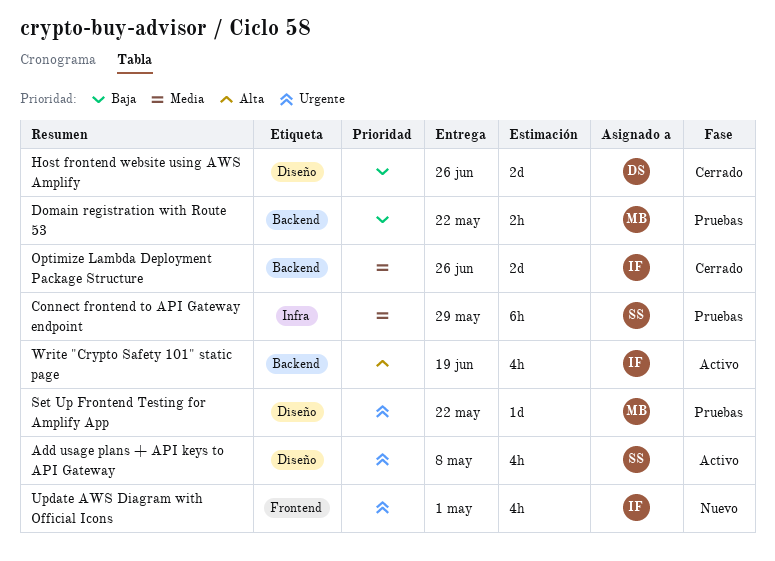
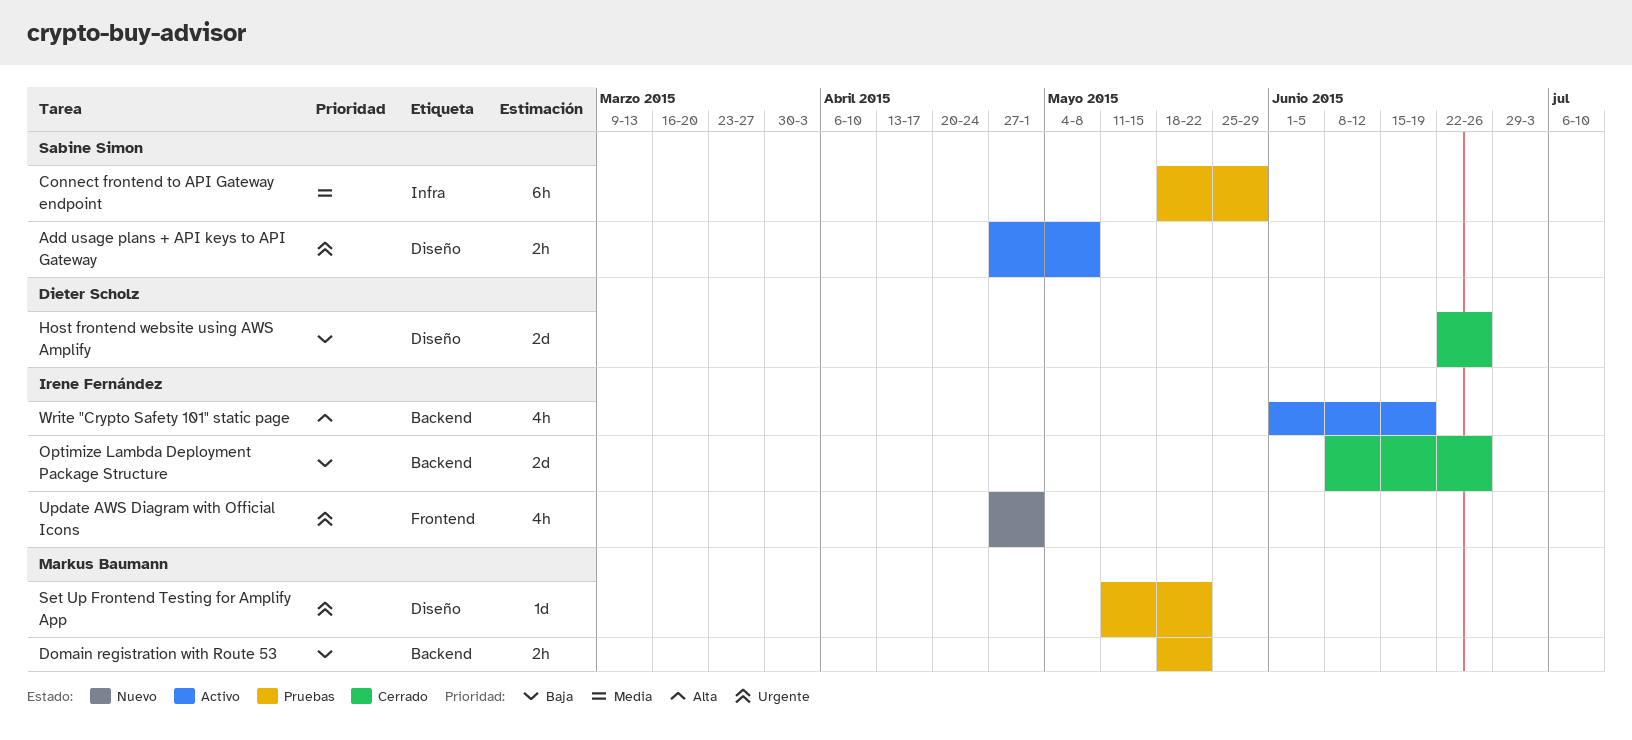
Add usage plans + API keys to API Gateway, estimate: 4h -> 2h
Optimize Lambda Deployment Package Structure, priority: Media -> Baja

